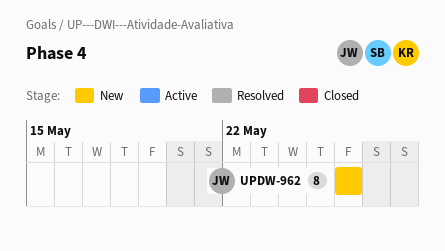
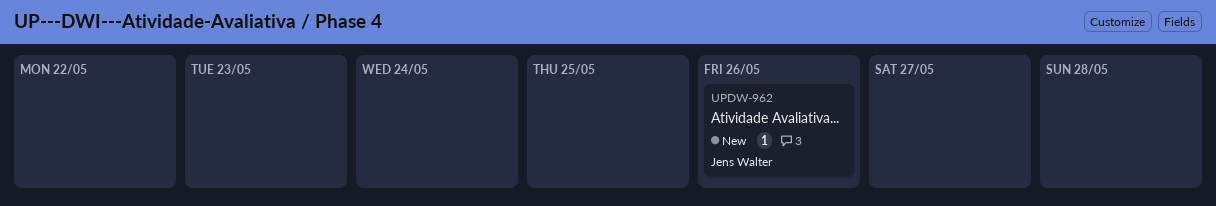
UPDW-962, estimate: 8 -> 1

